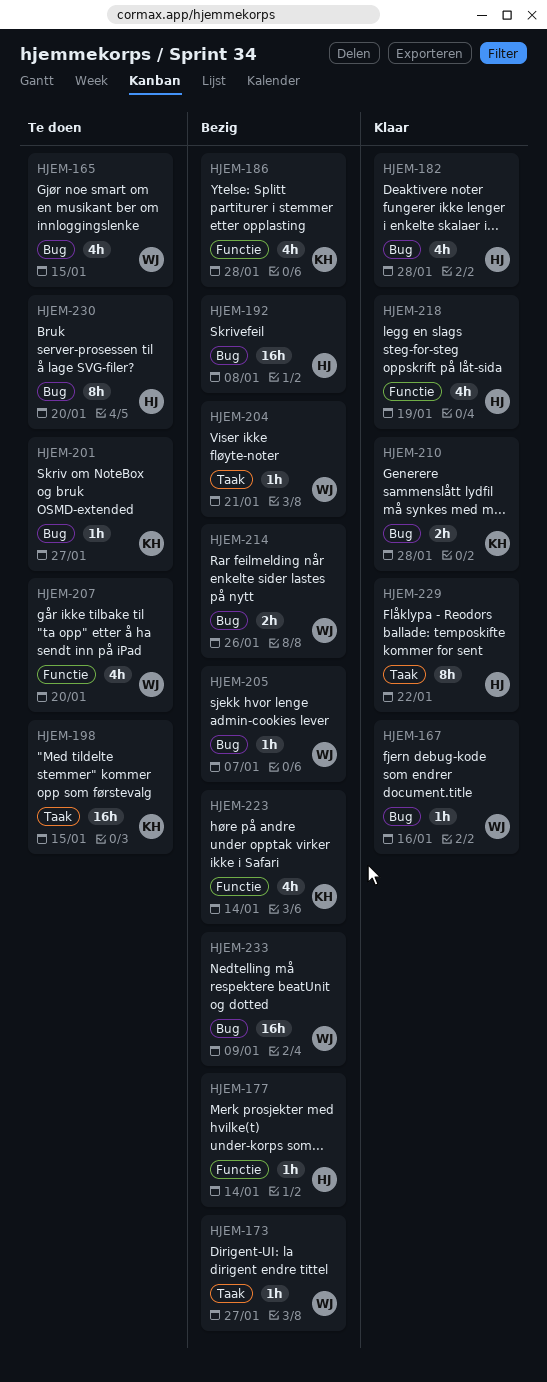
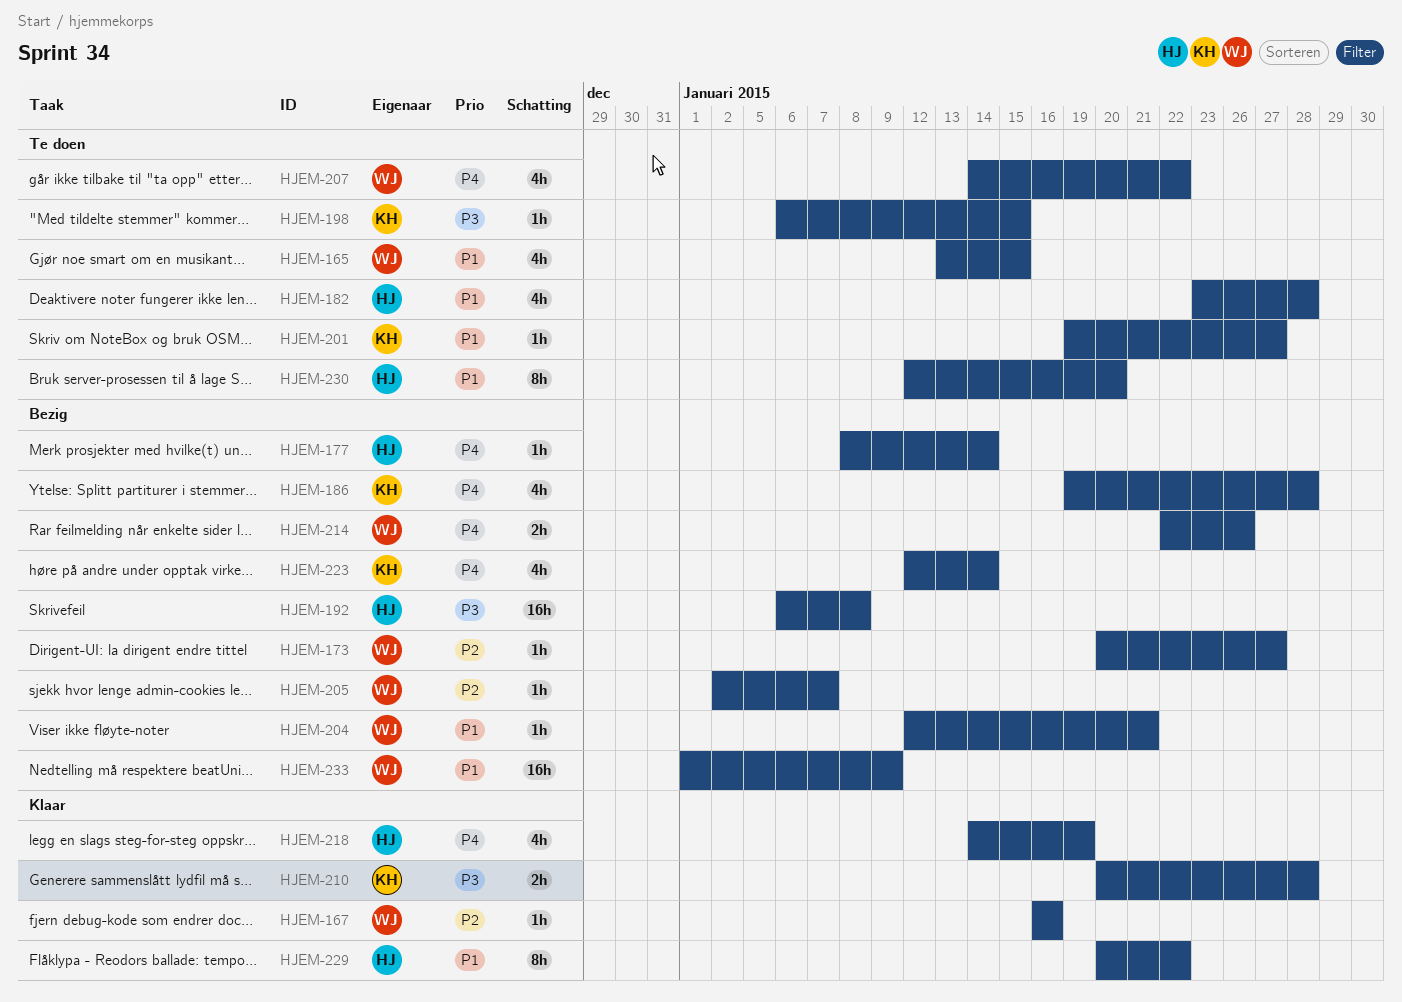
HJEM-182, status: Klaar -> Te doen
HJEM-198, estimate: 16h -> 1h
HJEM-207, due: Jan 20 -> Jan 22

